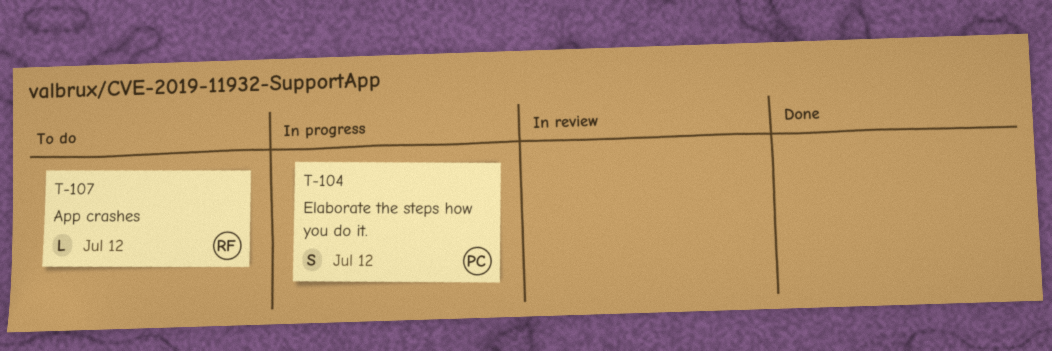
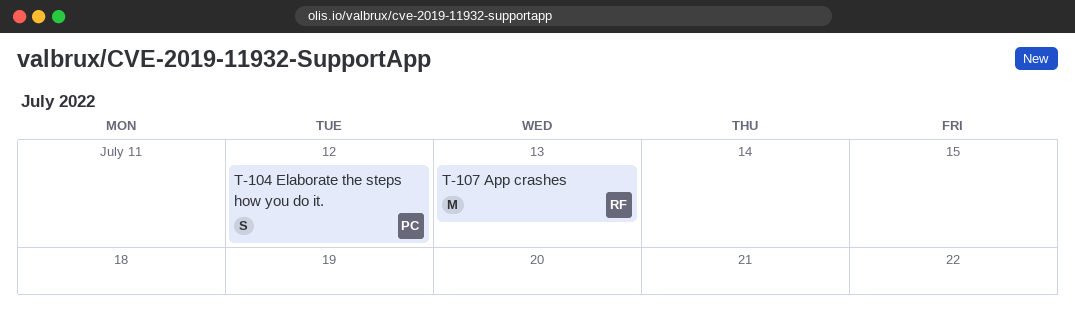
T-107, estimate: L -> M
T-107, due: Jul 12 -> Jul 13

